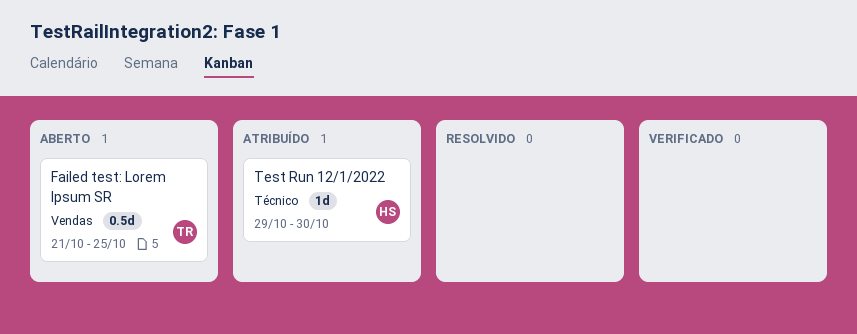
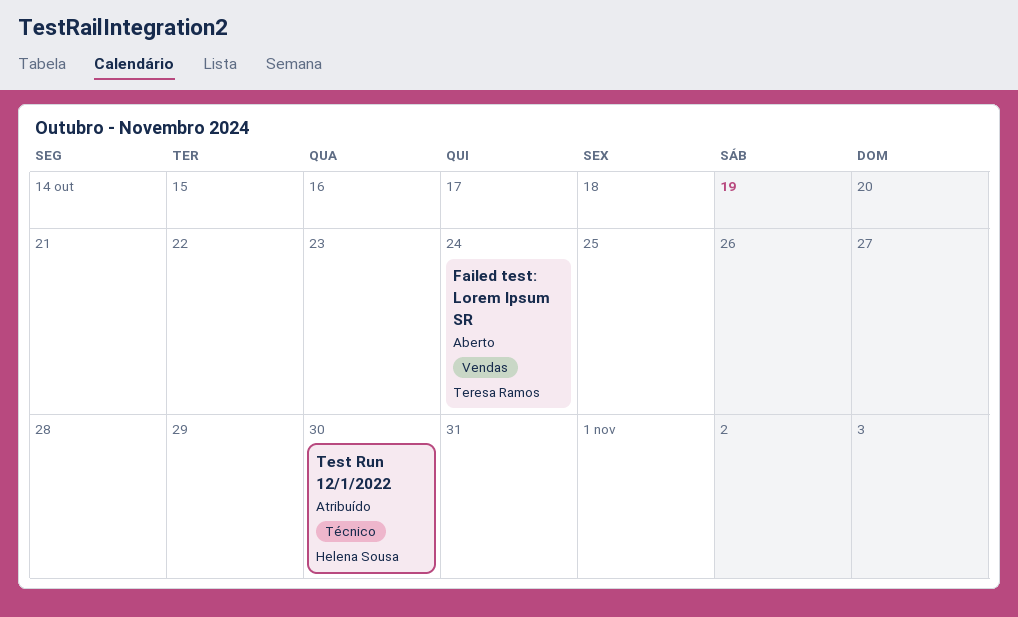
Failed test: Lorem Ipsum SR, due: Oct 25 -> Oct 24

